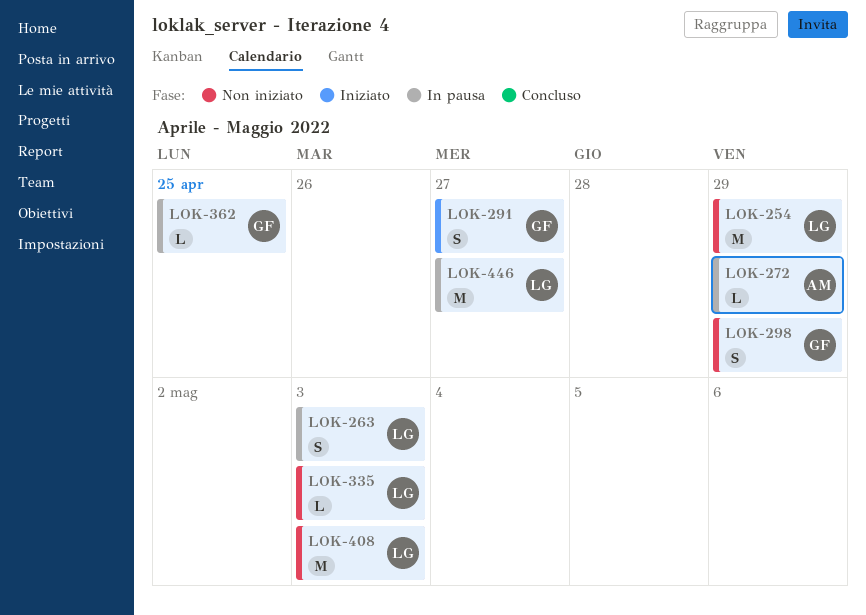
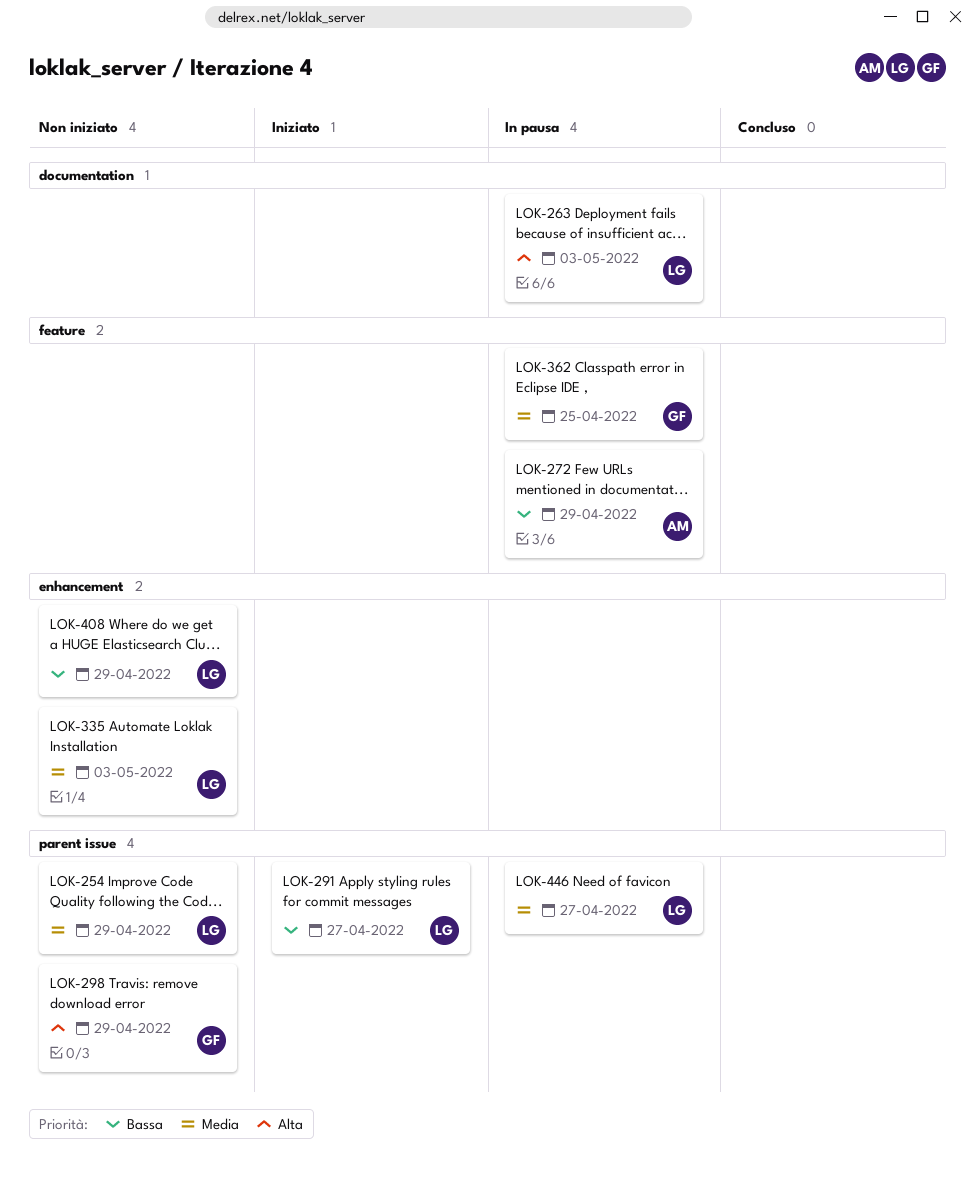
LOK-291, owner: GF -> LG
LOK-408, due: May 3 -> Apr 29

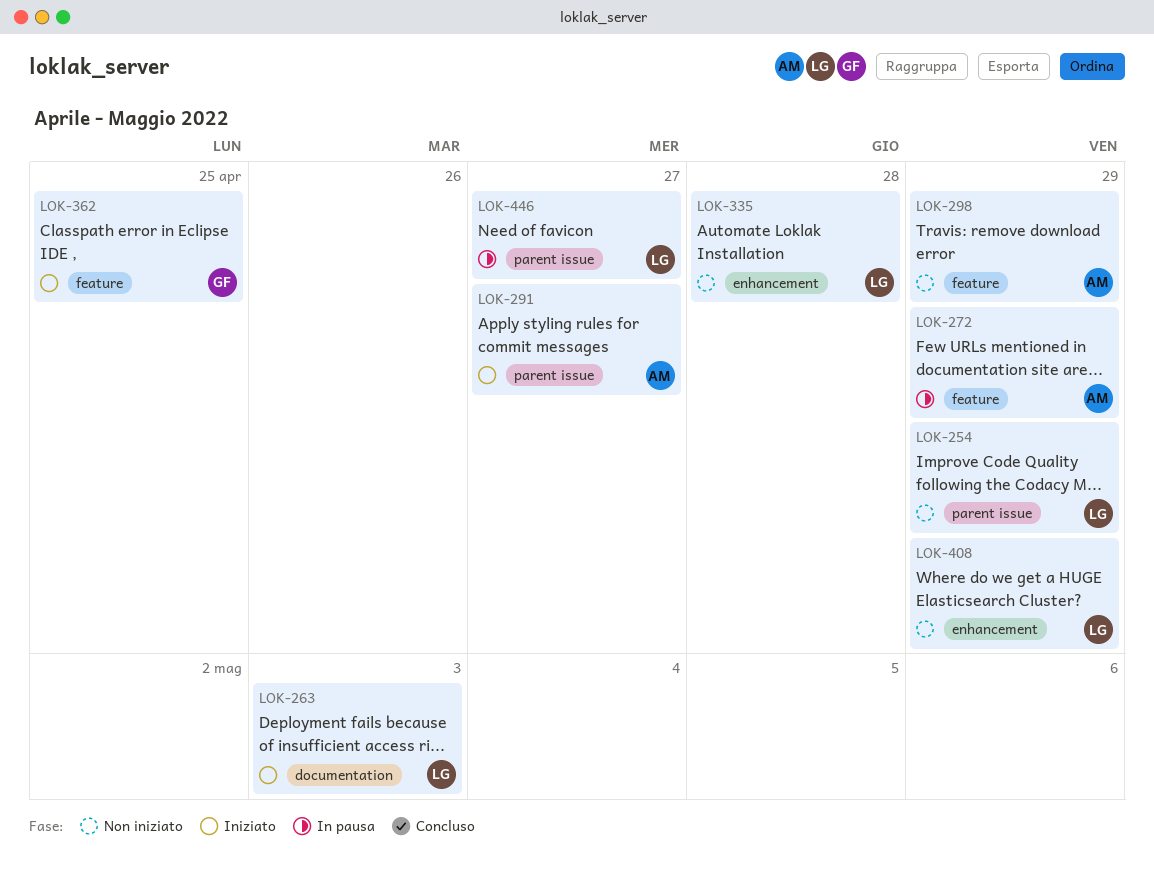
LOK-263, status: In pausa -> Iniziato
LOK-291, owner: LG -> AM
LOK-298, owner: GF -> AM
LOK-298, label: parent issue -> feature
LOK-335, due: May 3 -> Apr 28
LOK-362, status: In pausa -> Iniziato

